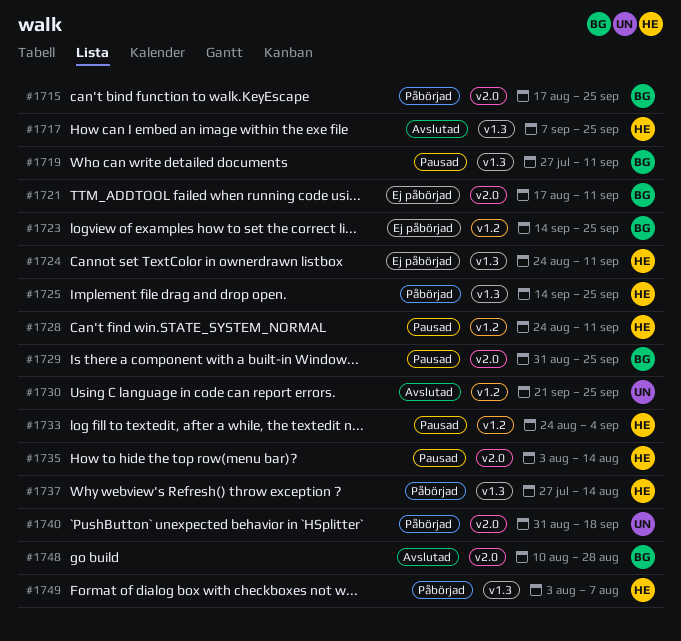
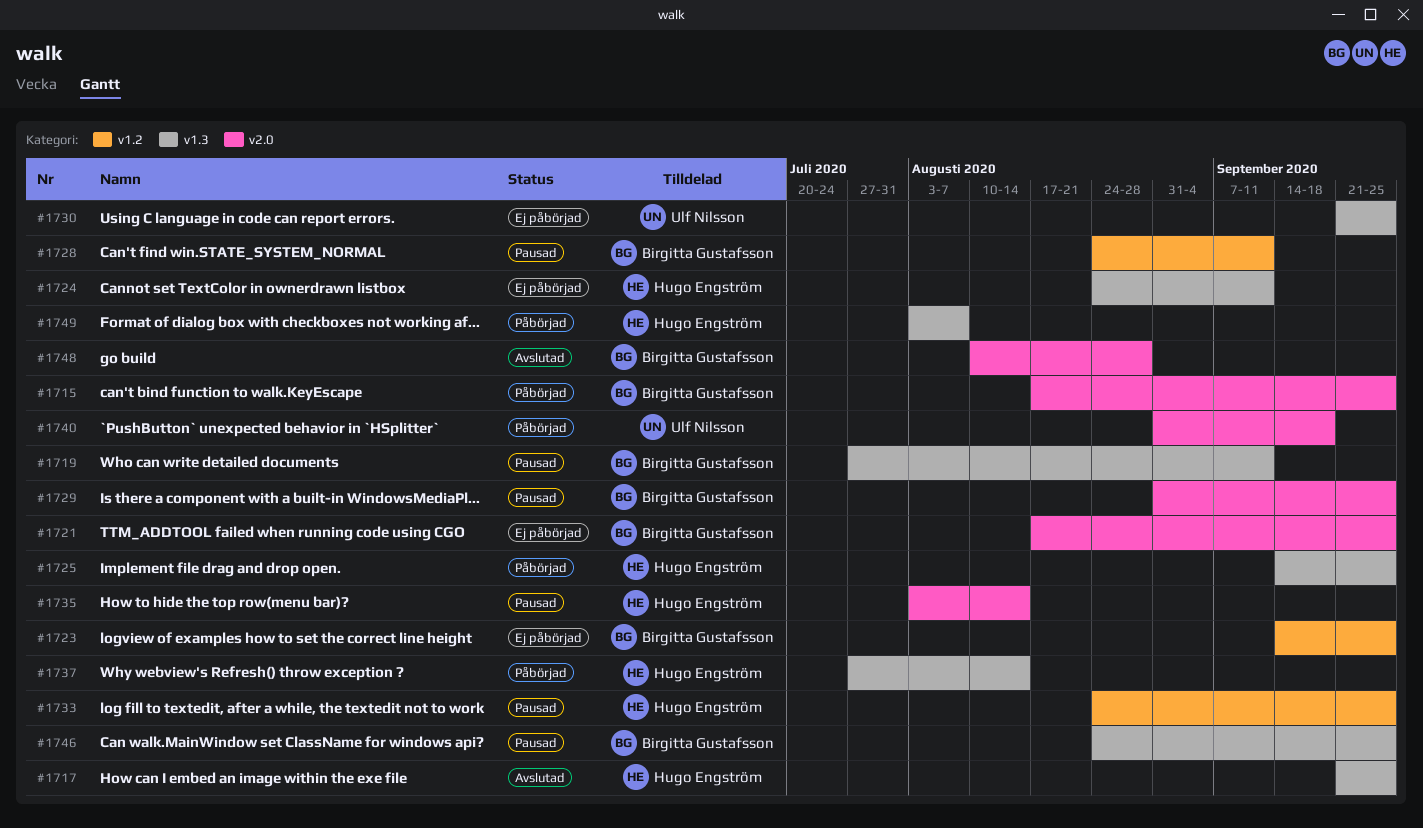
#1717, start: Sep 7 -> Sep 21
#1721, due: Sep 11 -> Sep 25
#1728, owner: Hugo Engström -> Birgitta Gustafsson
#1730, status: Avslutad -> Ej påbörjad
#1730, label: v1.2 -> v1.3
#1733, due: Sep 4 -> Sep 25
#1746: none -> present

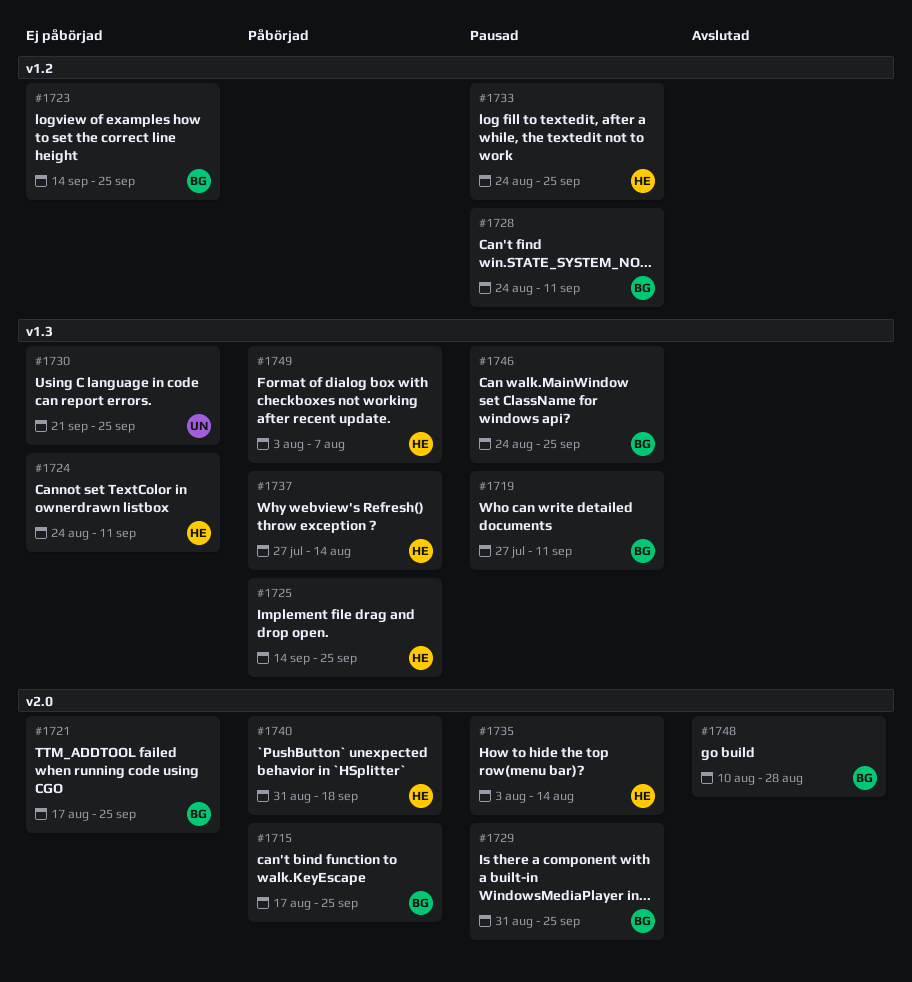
#1717: present -> none
#1740, owner: Ulf Nilsson -> Hugo Engström

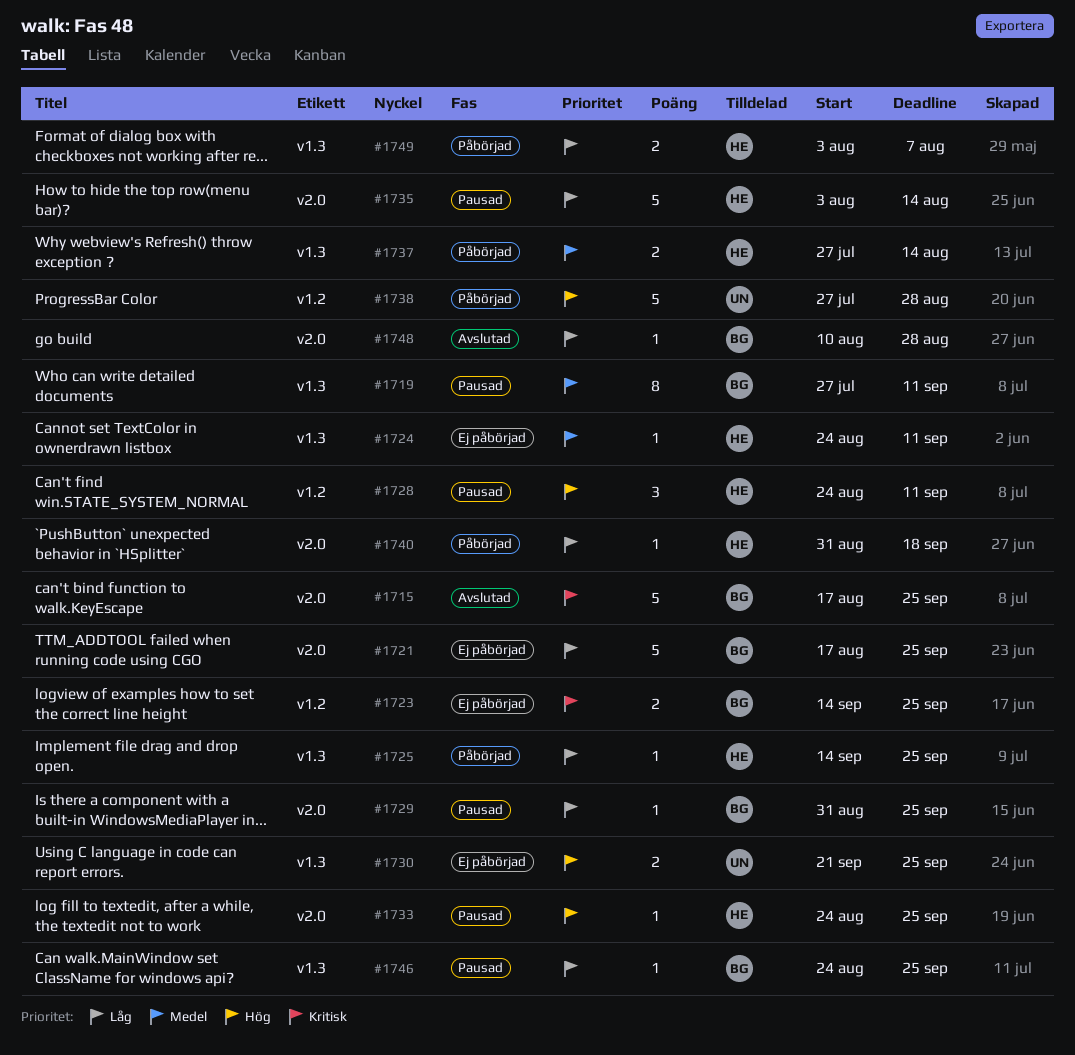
#1715, status: Påbörjad -> Avslutad
#1728, owner: BG -> HE
#1733, label: v1.2 -> v2.0
#1738: none -> present

